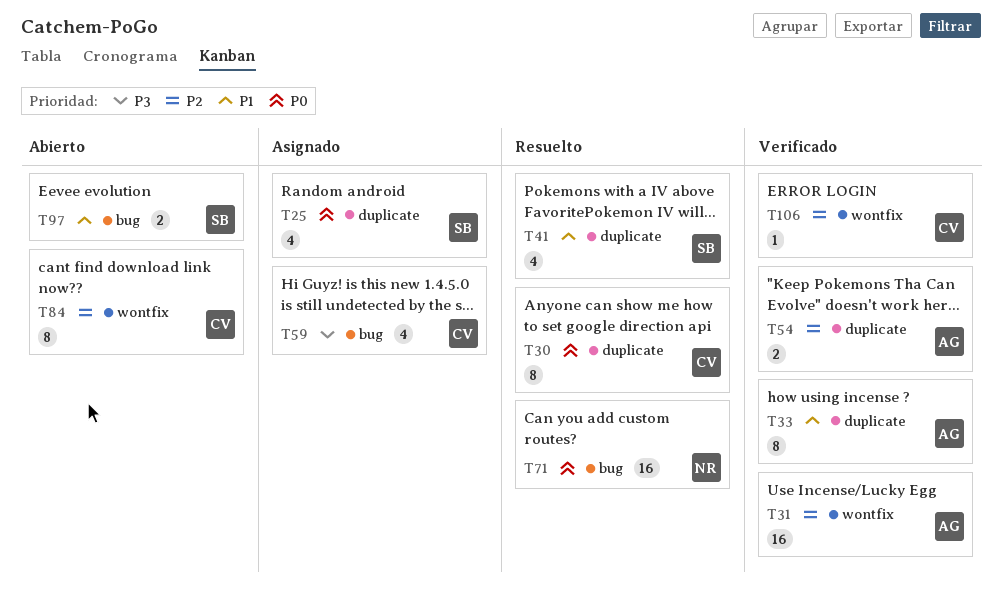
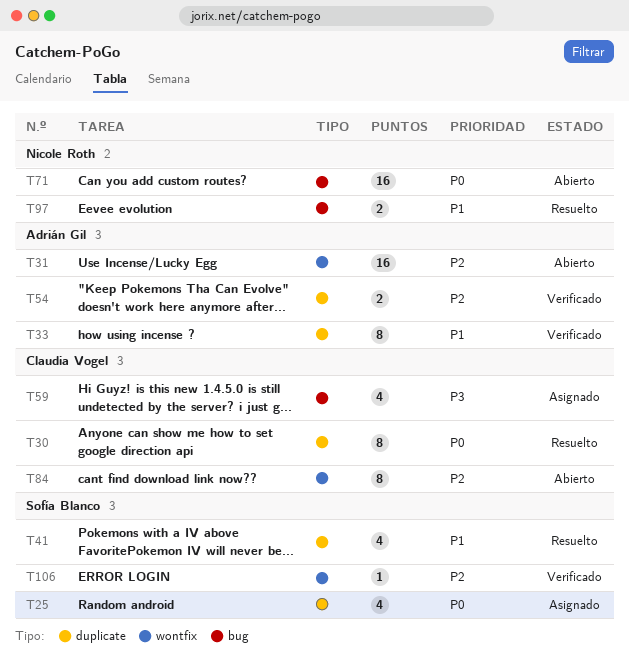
T31, status: Verificado -> Abierto
T71, status: Resuelto -> Abierto
T97, status: Abierto -> Resuelto
T97, owner: Sofía Blanco -> Nicole Roth
T106, owner: Claudia Vogel -> Sofía Blanco

